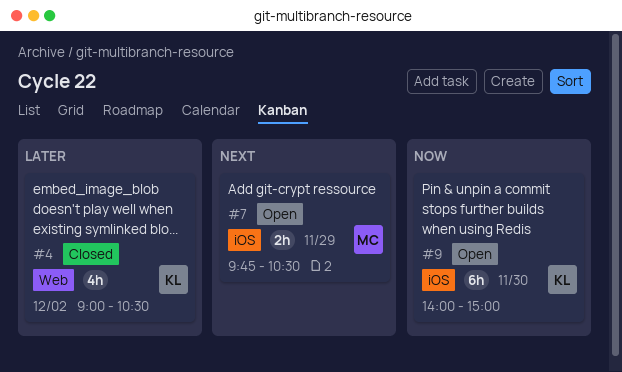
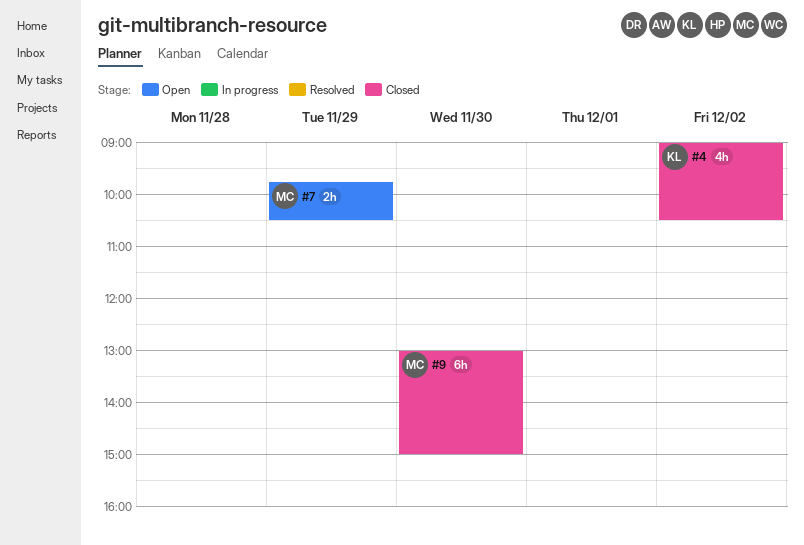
#9, status: Open -> Closed
#9, owner: KL -> MC
#9, begins: 14:00 -> 13:00

